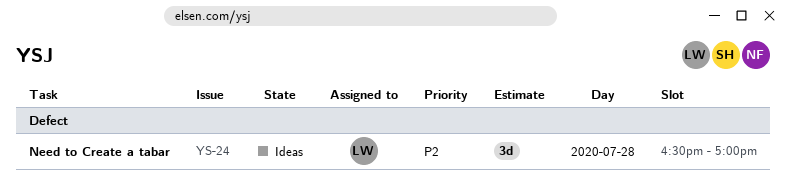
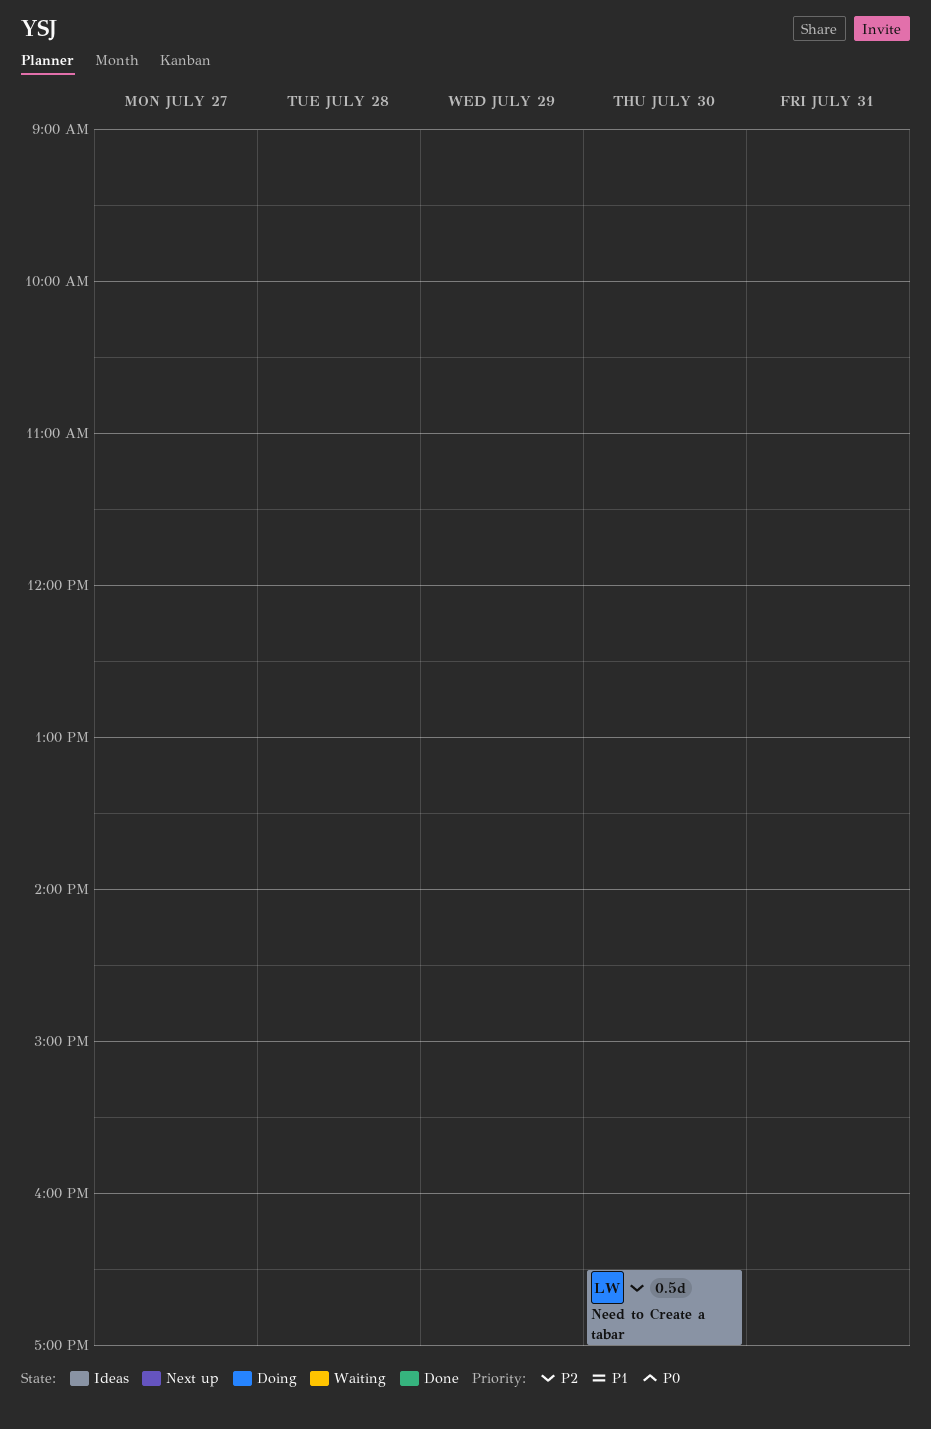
Need to Create a tabar, estimate: 3d -> 0.5d
Need to Create a tabar, day: Jul 28 -> Jul 30

